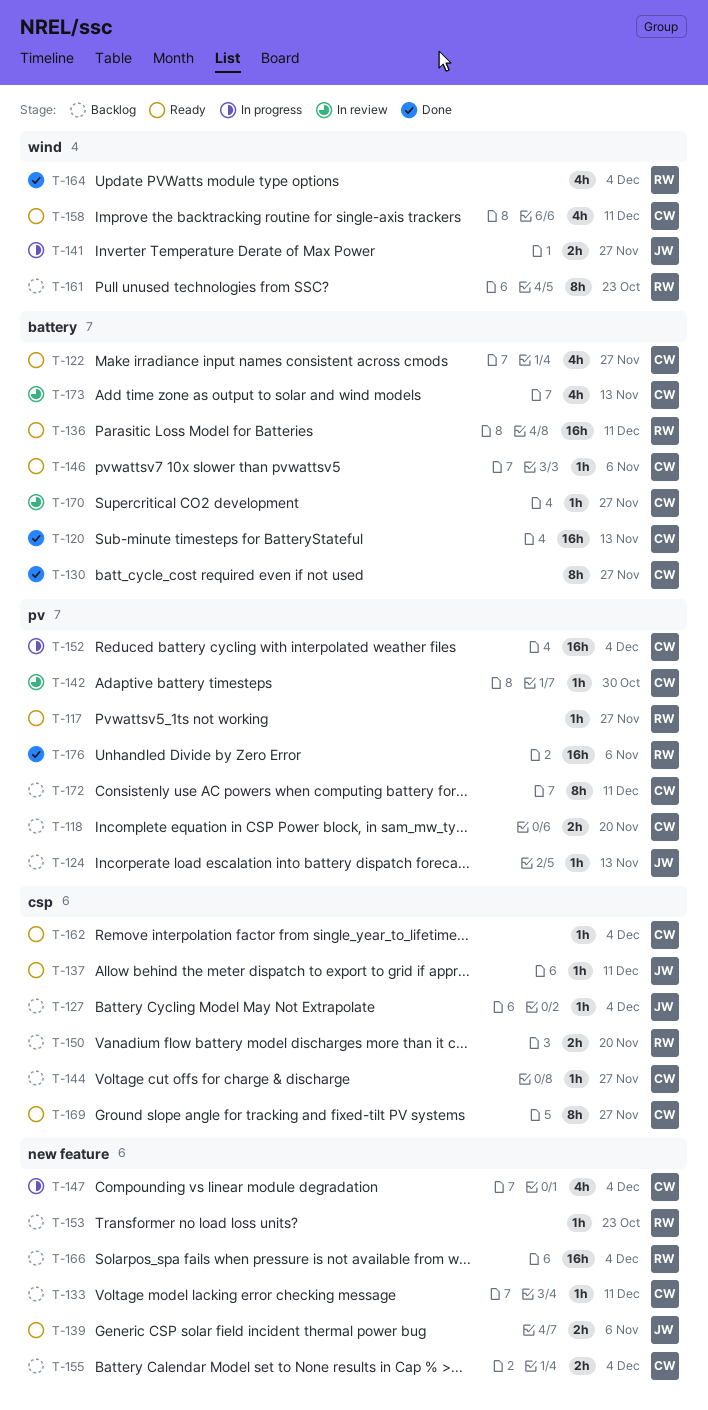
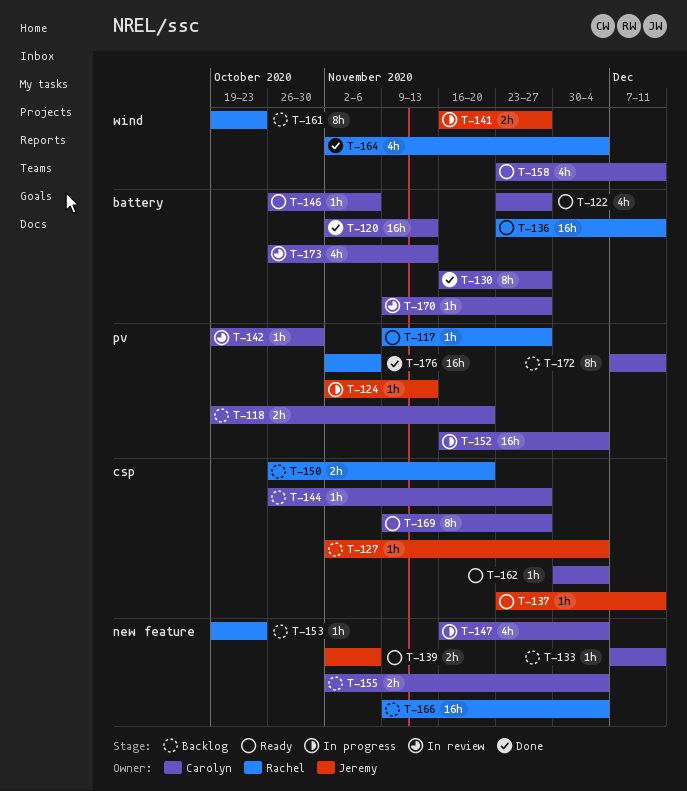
T-124, status: Backlog -> In progress

